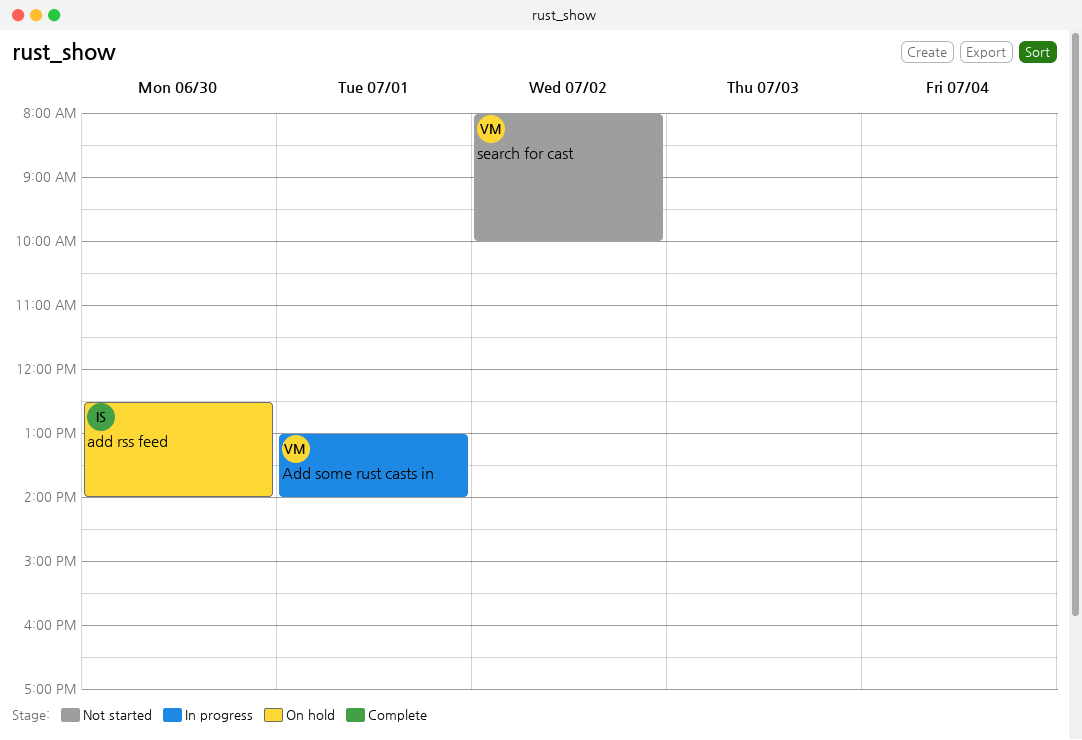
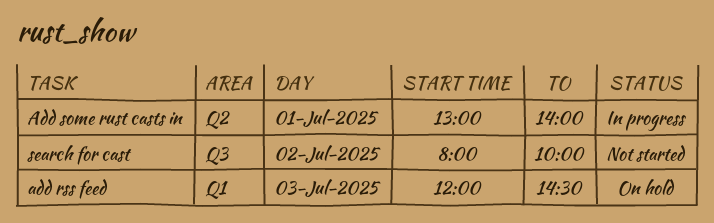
add rss feed, day: Jun 30 -> Jul 3
add rss feed, begins: 12:30 -> 12:00
add rss feed, ends: 14:00 -> 14:30

